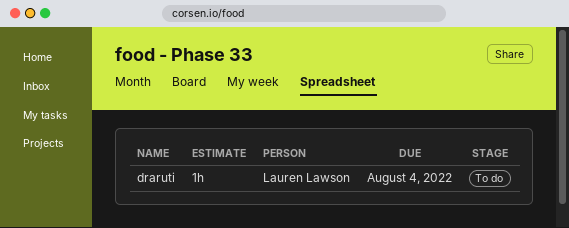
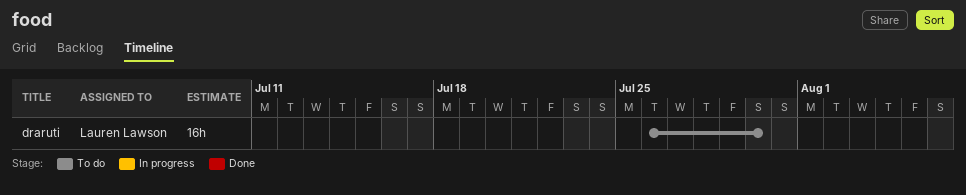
draruti, estimate: 1h -> 16h
draruti, due: Aug 4 -> Jul 30

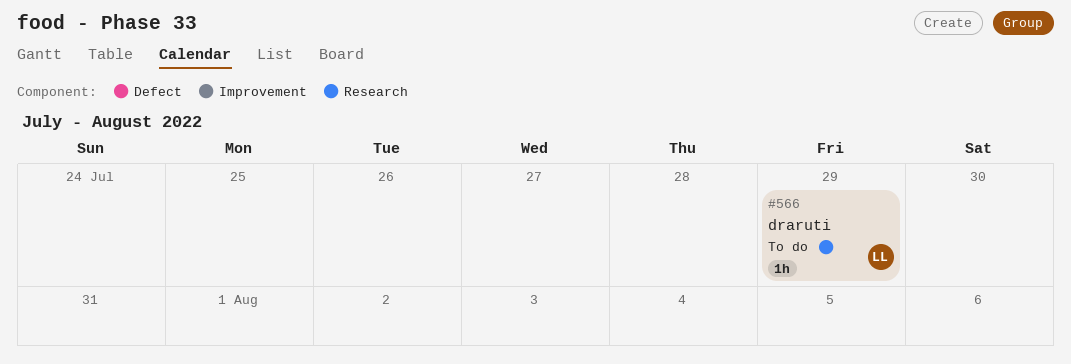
draruti, estimate: 16h -> 1h
draruti, due: Jul 30 -> Jul 29

